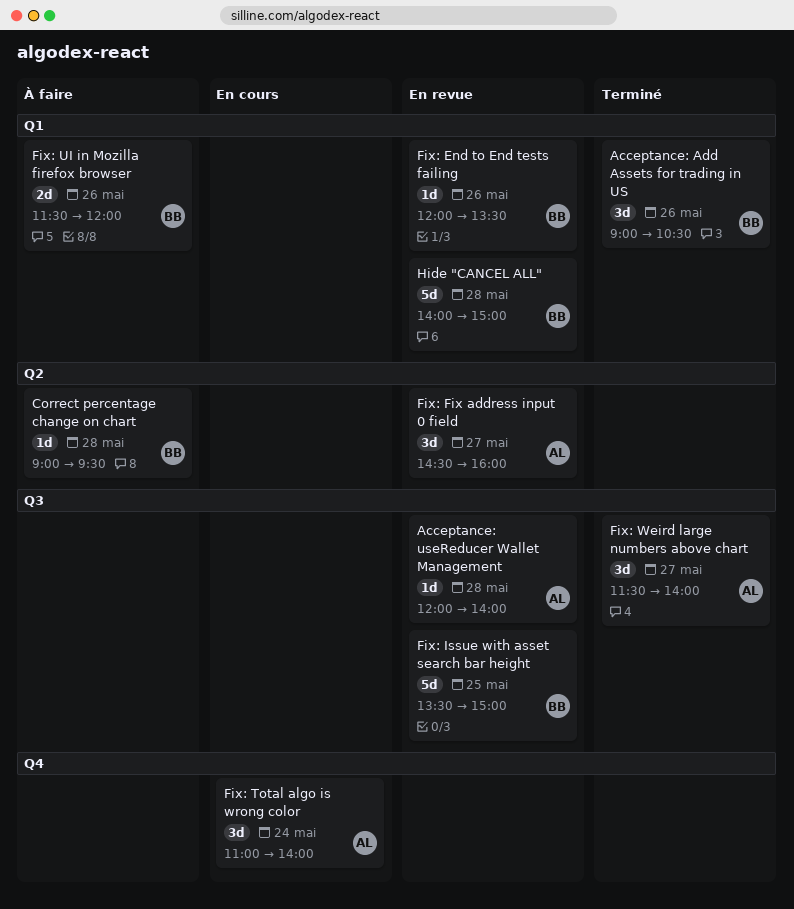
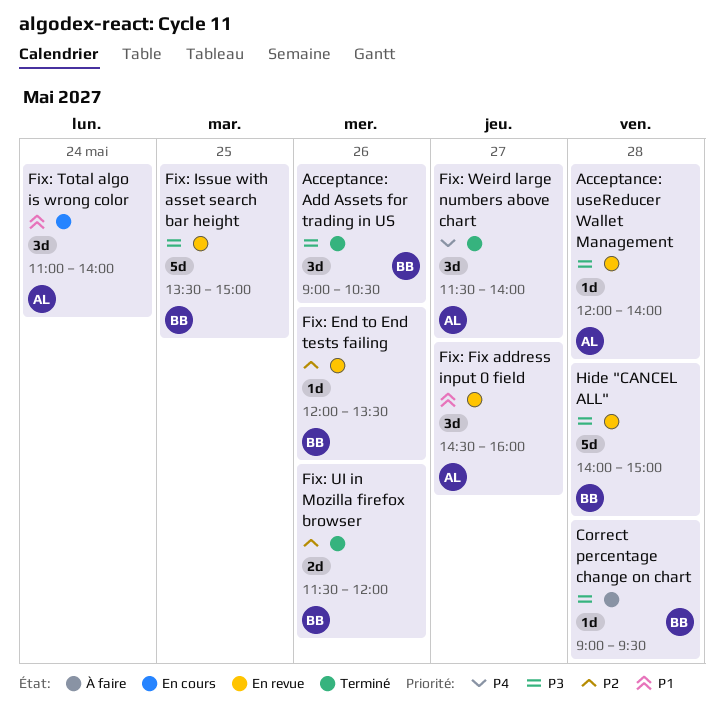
Fix: UI in Mozilla firefox browser, status: À faire -> Terminé

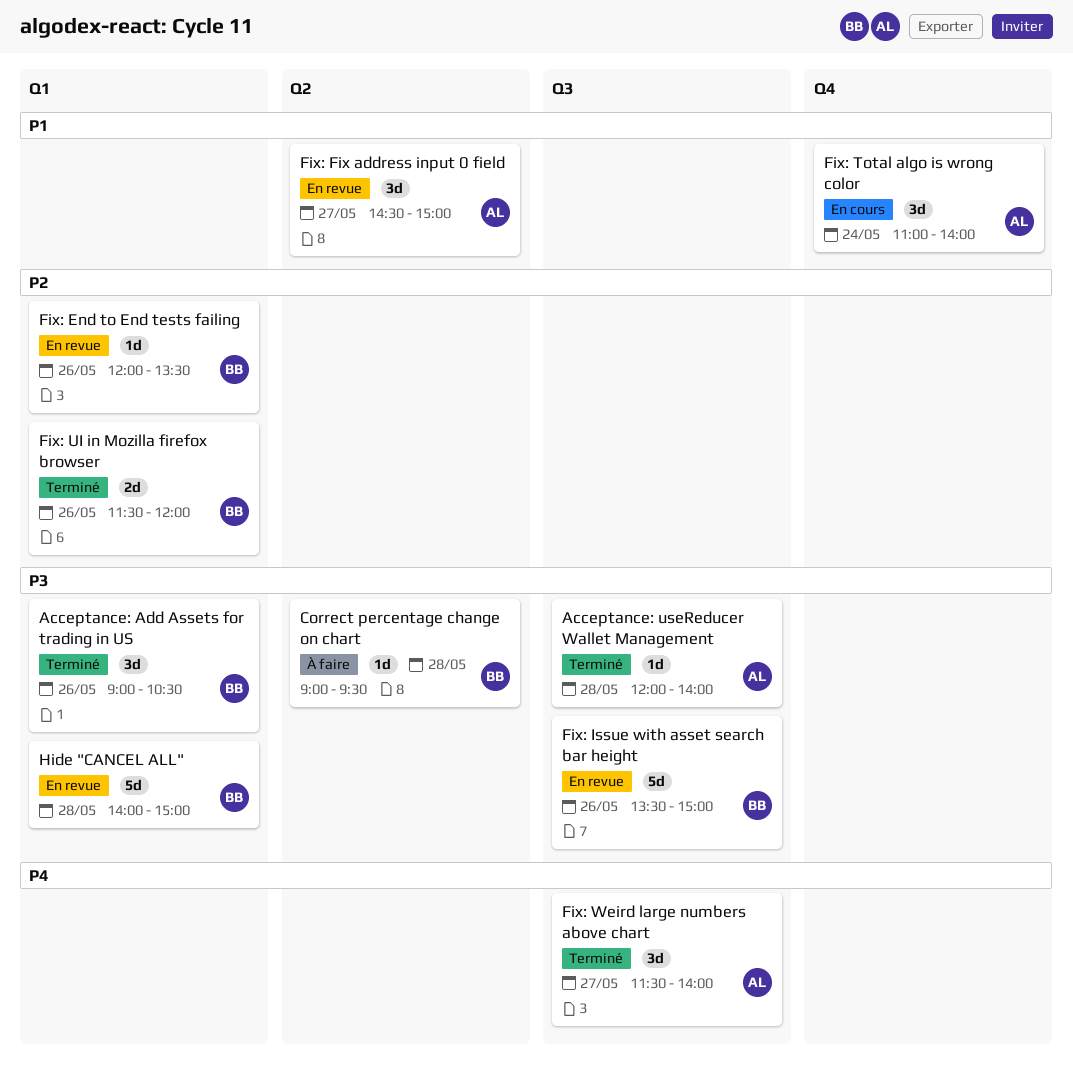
Acceptance: useReducer Wallet Management, status: En revue -> Terminé
Fix: Fix address input 0 field, ends: 16:00 -> 15:00
Fix: Issue with asset search bar height, day: May 25 -> May 26

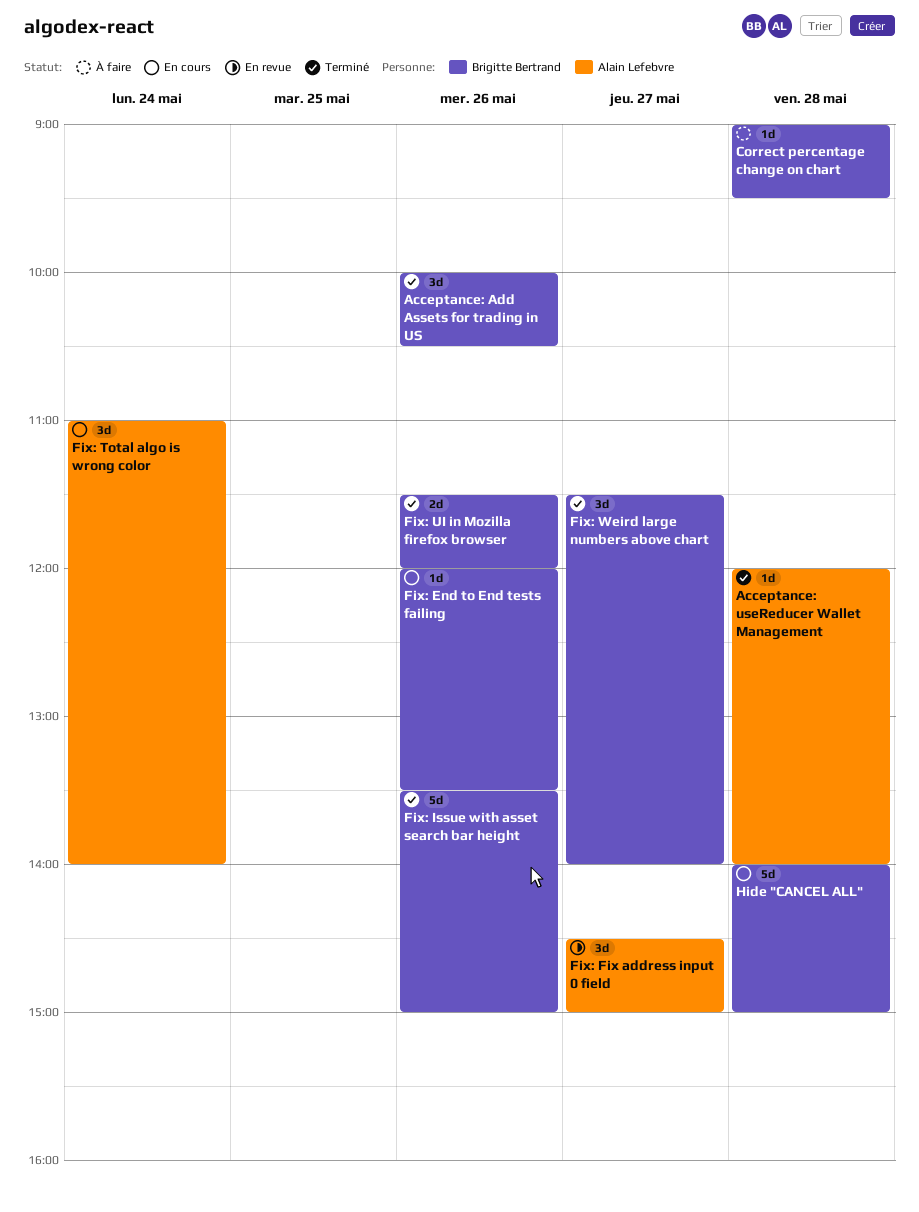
Acceptance: Add Assets for trading in US, begins: 09:00 -> 10:00
Fix: End to End tests failing, status: En revue -> En cours
Fix: Issue with asset search bar height, status: En revue -> Terminé
Fix: Weird large numbers above chart, owner: Alain Lefebvre -> Brigitte Bertrand
Hide "CANCEL ALL", status: En revue -> En cours

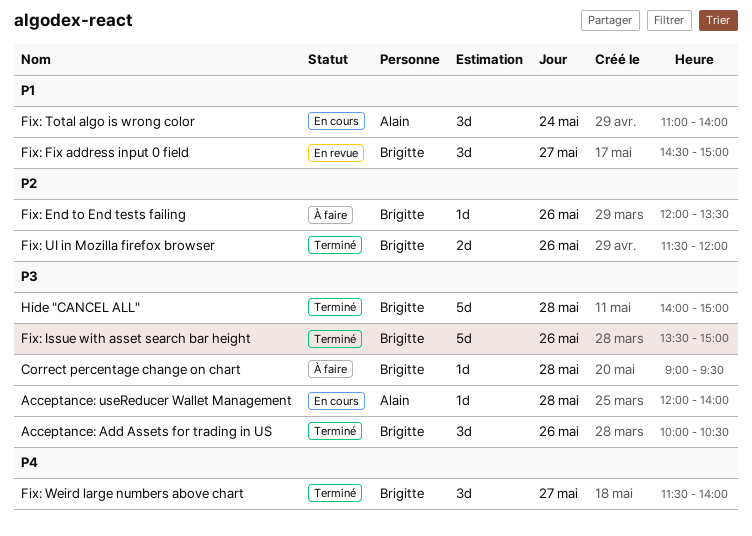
Acceptance: useReducer Wallet Management, status: Terminé -> En cours
Fix: End to End tests failing, status: En cours -> À faire
Fix: Fix address input 0 field, owner: Alain Lefebvre -> Brigitte Bertrand
Hide "CANCEL ALL", status: En cours -> Terminé

